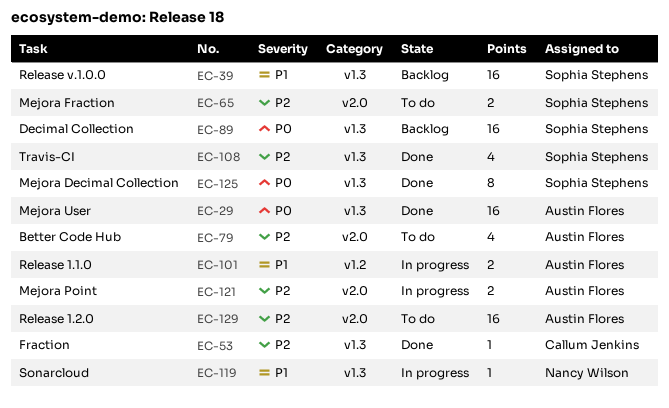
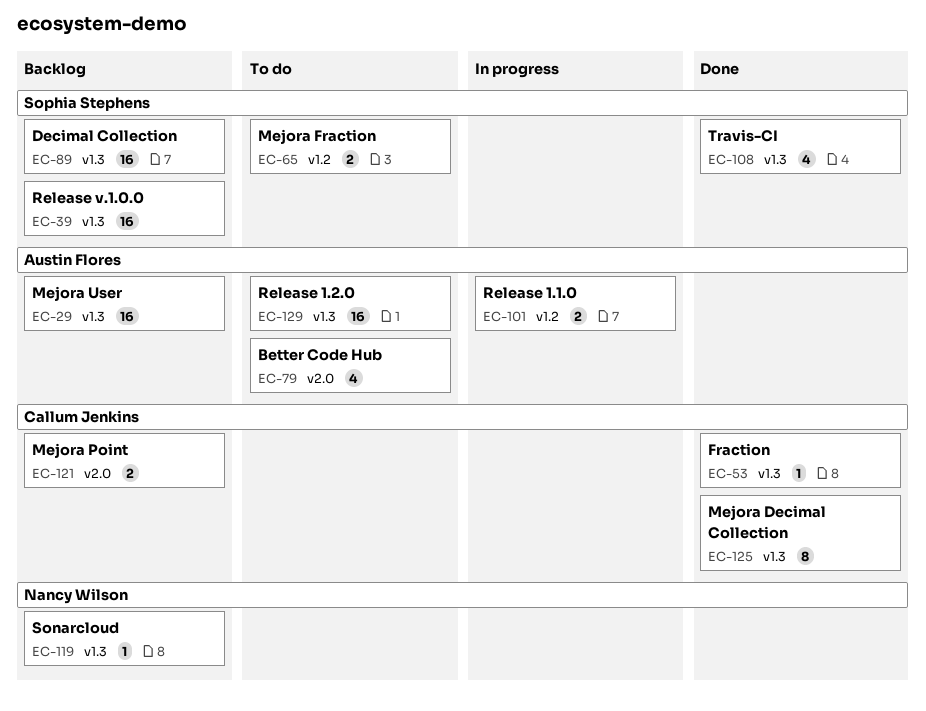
EC-29, status: Done -> Backlog
EC-65, label: v2.0 -> v1.2
EC-119, status: In progress -> Backlog
EC-121, status: In progress -> Backlog
EC-121, owner: Austin Flores -> Callum Jenkins
EC-125, owner: Sophia Stephens -> Callum Jenkins
EC-129, label: v2.0 -> v1.3

